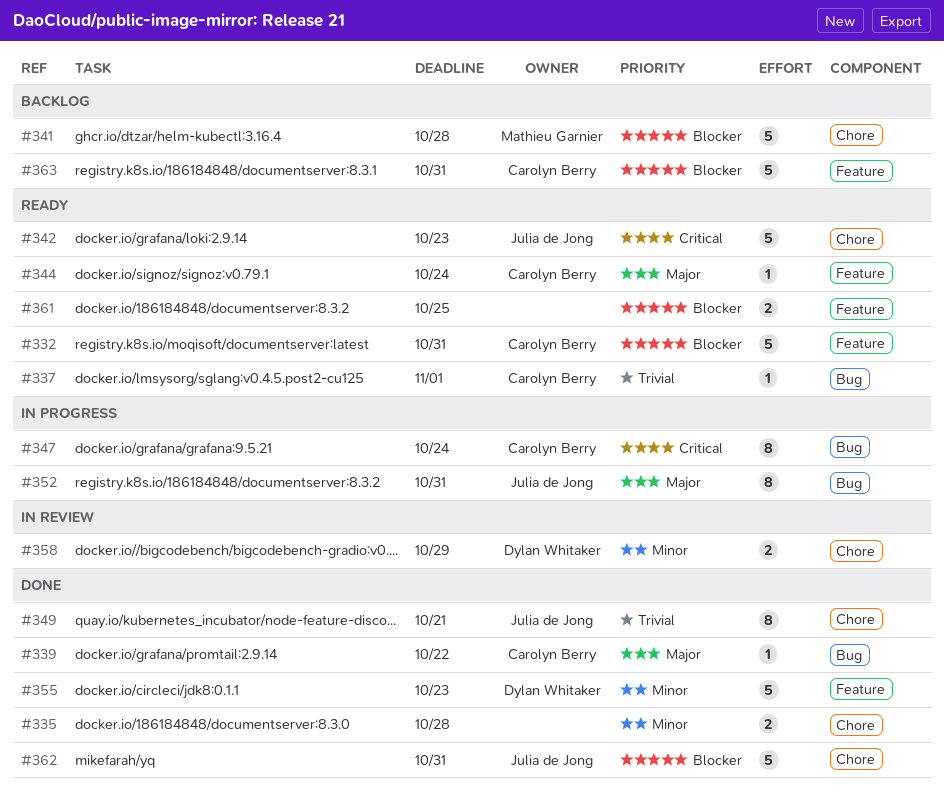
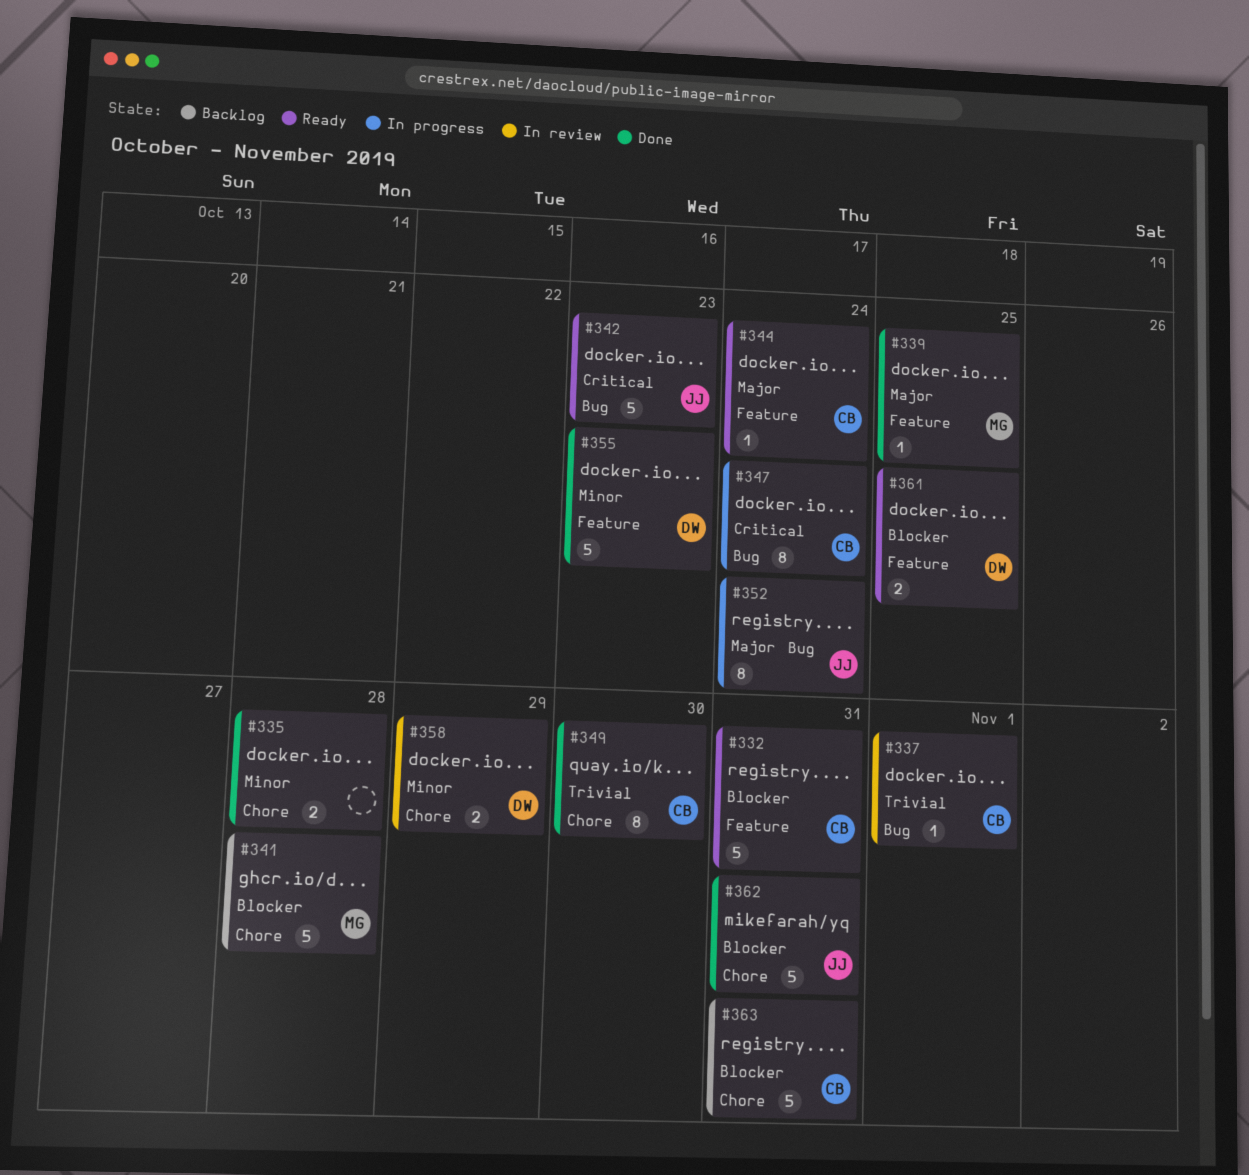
#337, status: Ready -> In review
#339, owner: Carolyn Berry -> Mathieu Garnier
#339, label: Bug -> Feature
#339, due: Oct 22 -> Oct 25
#342, label: Chore -> Bug
#349, owner: Julia de Jong -> Carolyn Berry
#349, due: Oct 21 -> Oct 30
#352, due: Oct 31 -> Oct 24
#361, owner: none -> Dylan Whitaker
#363, label: Feature -> Chore

